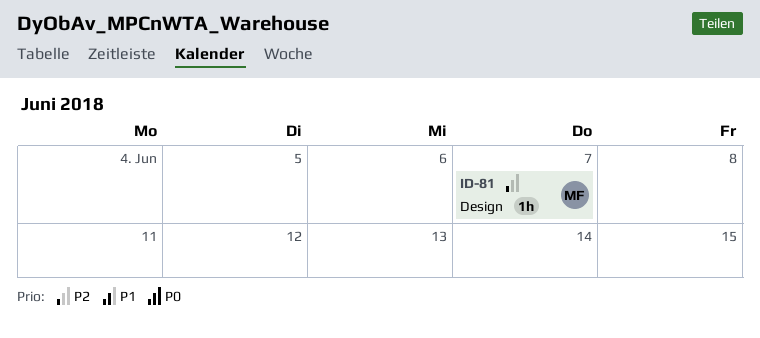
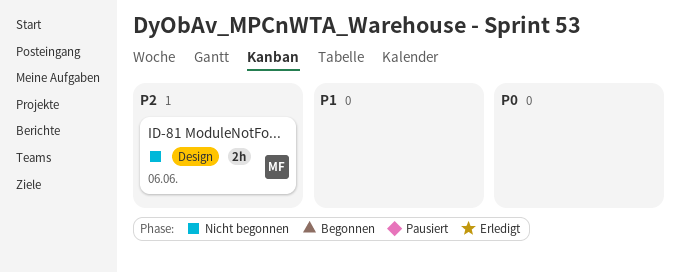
ID-81, estimate: 1h -> 2h
ID-81, due: Jun 7 -> Jun 6

